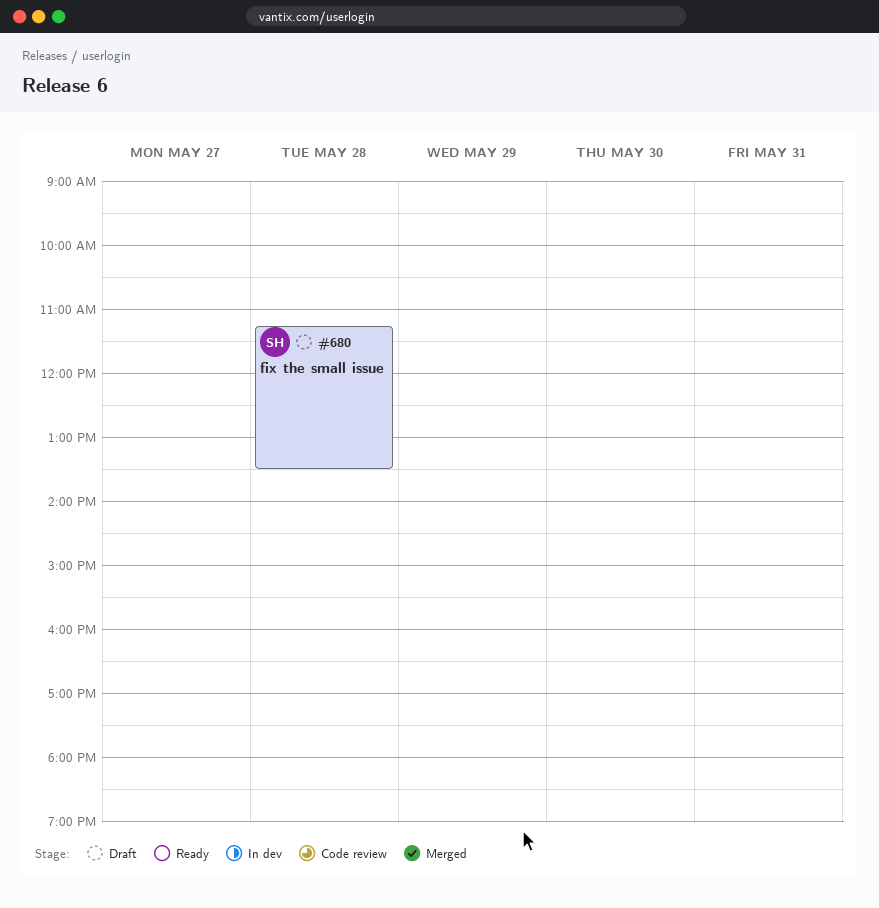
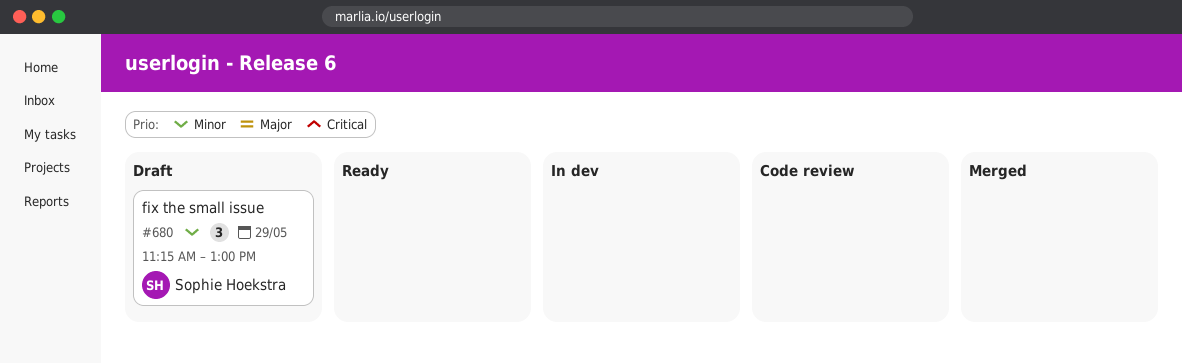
#680, day: May 28 -> May 29
#680, ends: 13:30 -> 13:00

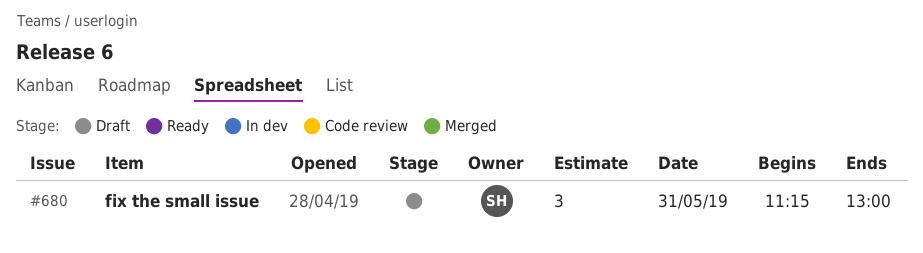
#680, day: May 29 -> May 31

